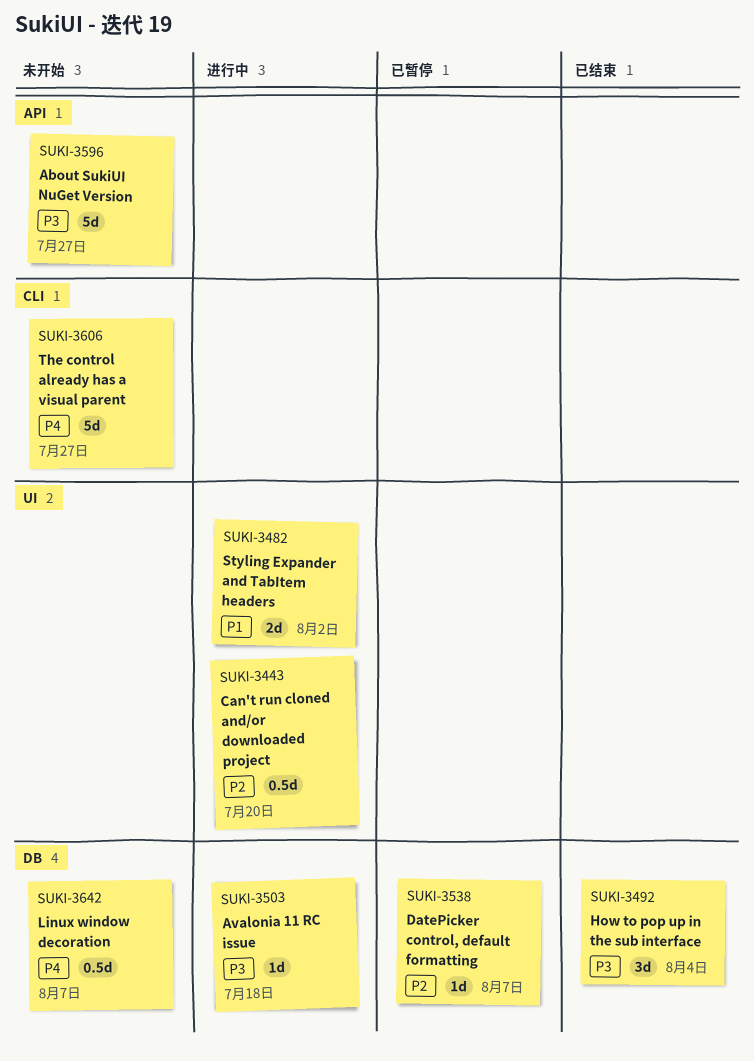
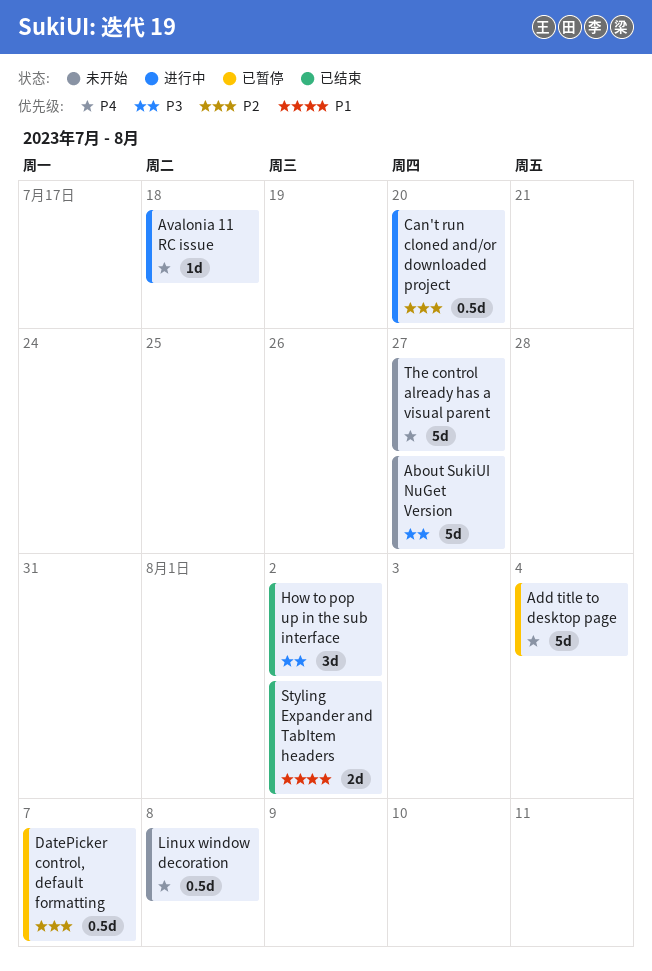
Add title to desktop page: none -> present
Avalonia 11 RC issue, priority: P3 -> P4
DatePicker control, default formatting, estimate: 1d -> 0.5d
How to pop up in the sub interface, due: Aug 4 -> Aug 2
Linux window decoration, due: Aug 7 -> Aug 8
Styling Expander and TabItem headers, status: 进行中 -> 已结束

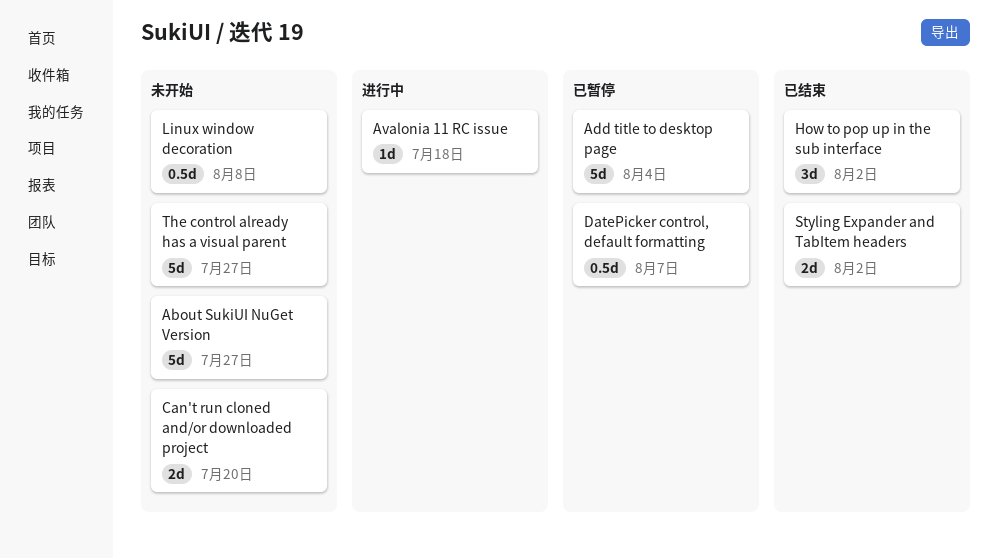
Can't run cloned and/or downloaded project, status: 进行中 -> 未开始
Can't run cloned and/or downloaded project, estimate: 0.5d -> 2d

